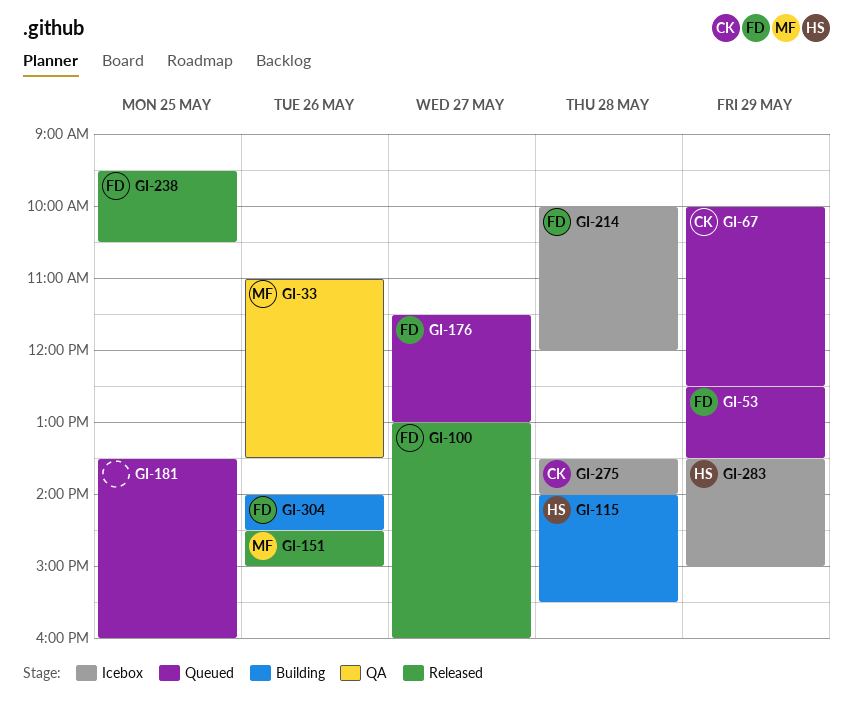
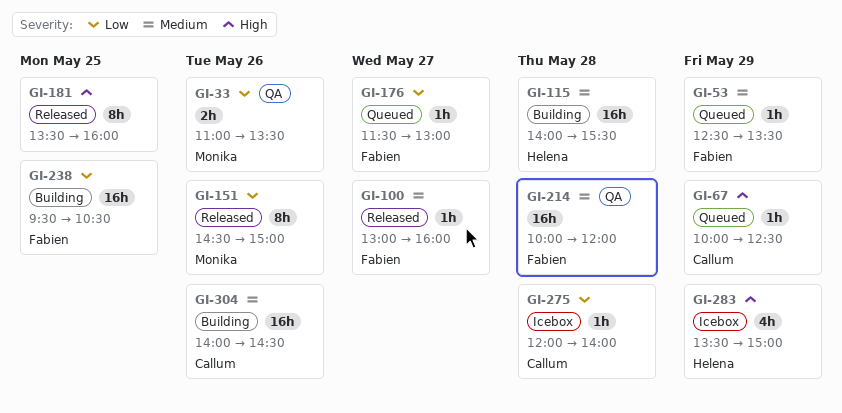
GI-181, status: Queued -> Released
GI-214, status: Icebox -> QA
GI-238, status: Released -> Building
GI-275, begins: 13:30 -> 12:00
GI-304, owner: Fabien -> Callum

